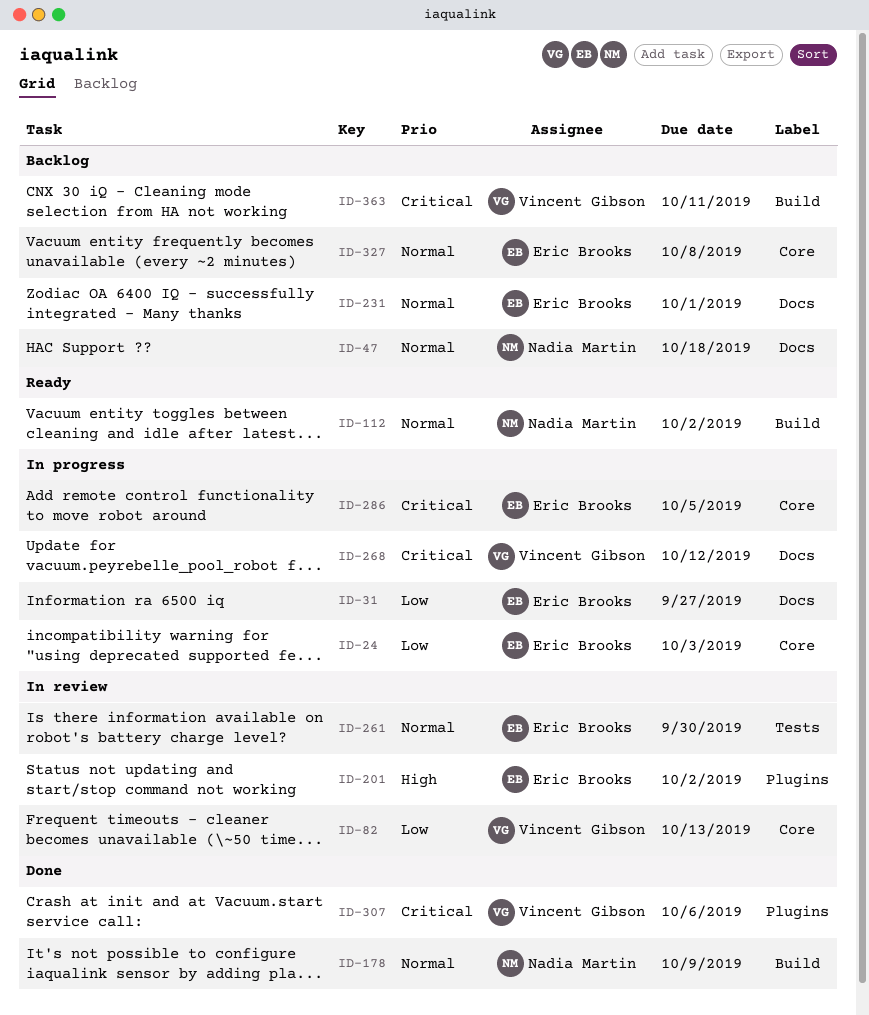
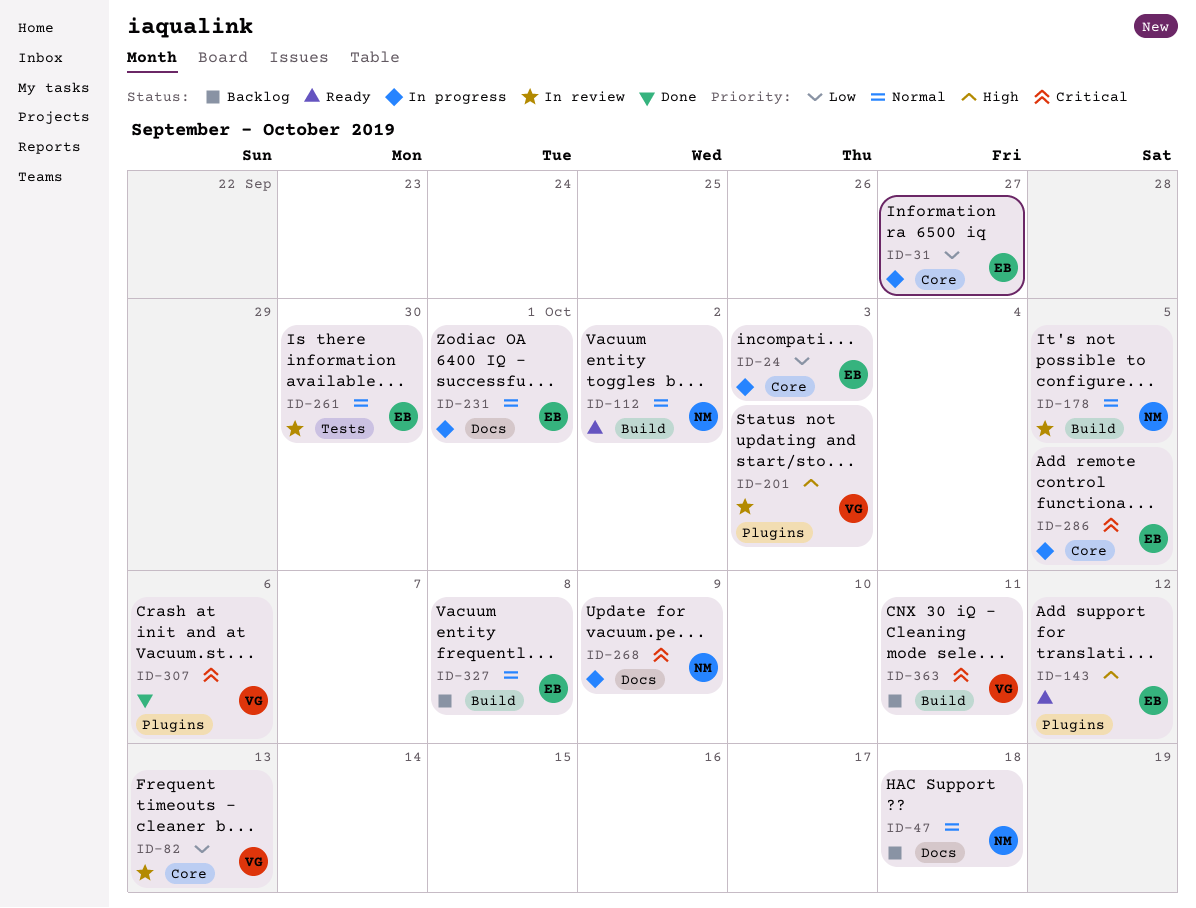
ID-31, label: Docs -> Core
ID-143: none -> present
ID-178, status: Done -> In review
ID-178, due: Oct 9 -> Oct 5
ID-201, owner: Eric Brooks -> Vincent Gibson
ID-201, due: Oct 2 -> Oct 3
ID-231, status: Backlog -> In progress
ID-268, owner: Vincent Gibson -> Nadia Martin
ID-268, due: Oct 12 -> Oct 9
ID-327, label: Core -> Build

